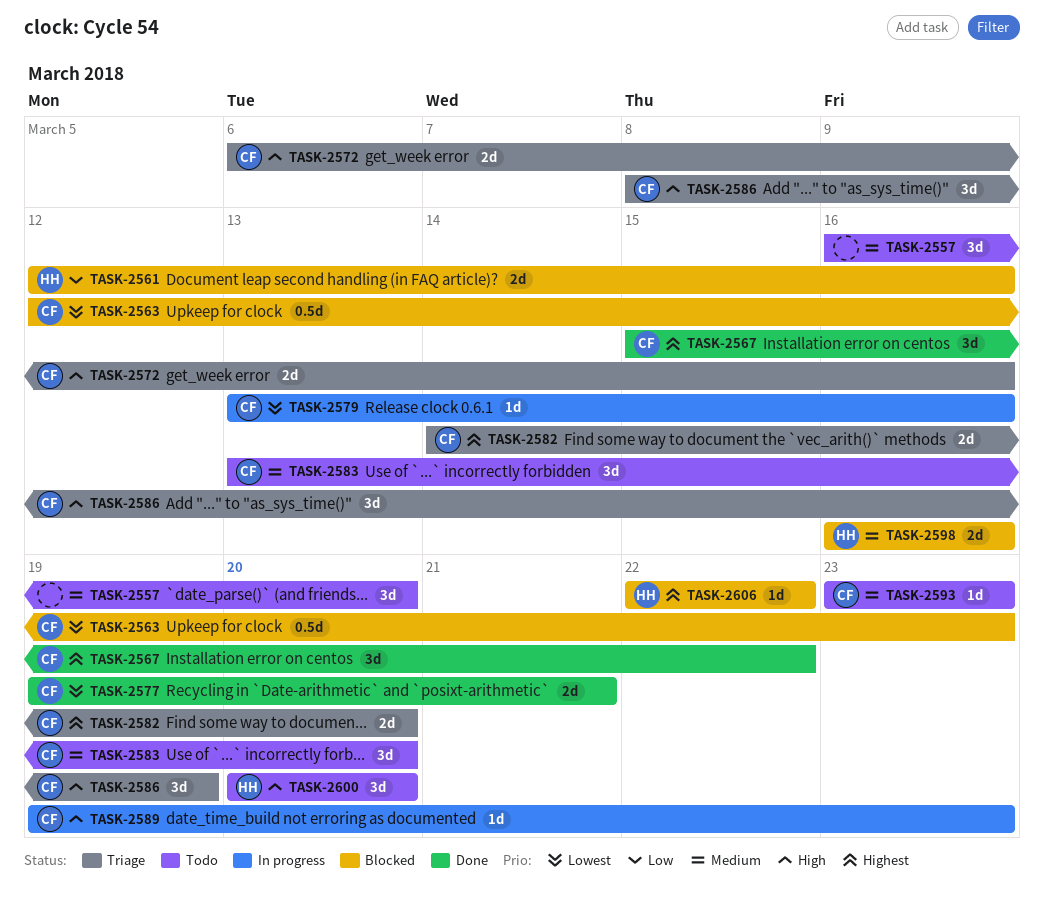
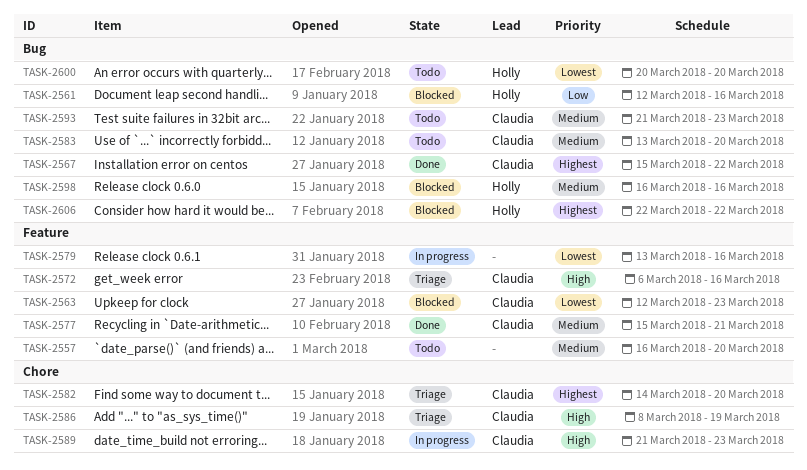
TASK-2577, priority: Lowest -> Medium
TASK-2577, start: Mar 19 -> Mar 15
TASK-2579, owner: Claudia -> none
TASK-2589, start: Mar 19 -> Mar 21
TASK-2593, start: Mar 23 -> Mar 21
TASK-2600, priority: High -> Lowest

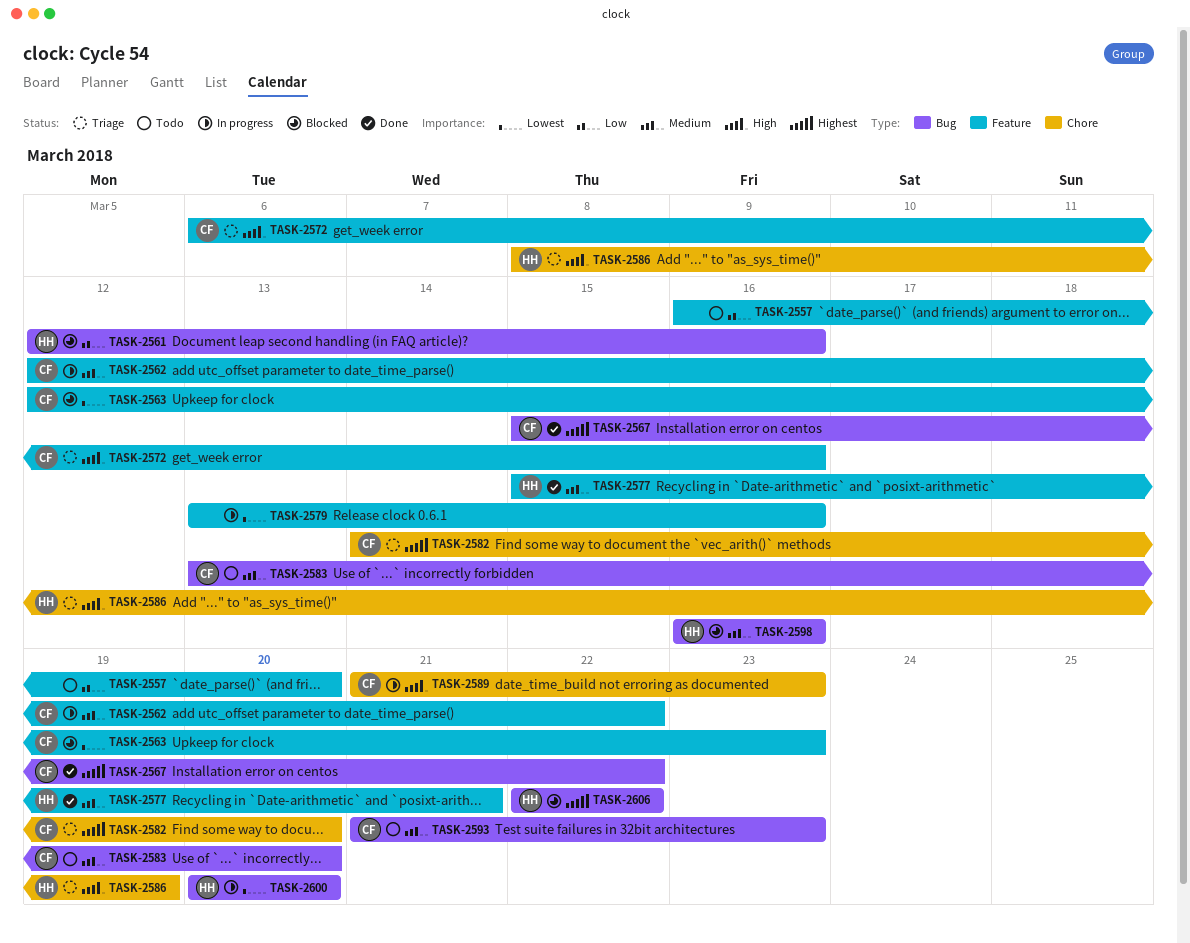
TASK-2557, priority: Medium -> Low
TASK-2562: none -> present
TASK-2577, owner: Claudia -> Holly
TASK-2586, owner: Claudia -> Holly
TASK-2600, status: Todo -> In progress

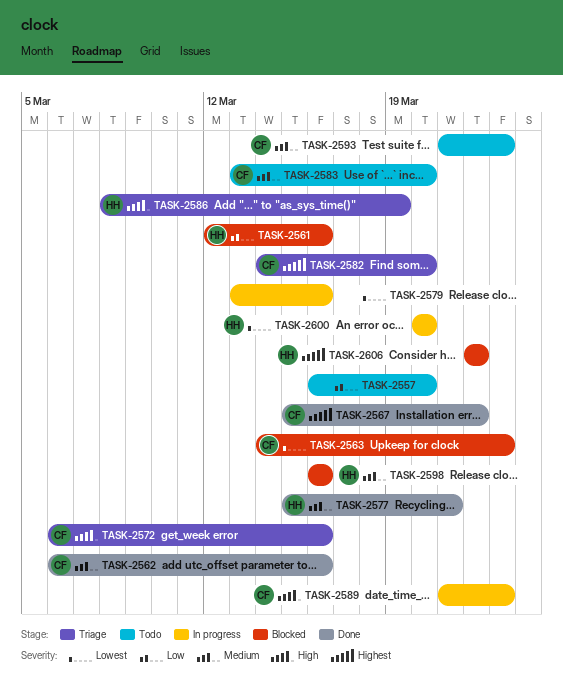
TASK-2562, status: In progress -> Done
TASK-2562, start: Mar 12 -> Mar 6
TASK-2562, due: Mar 22 -> Mar 16
TASK-2563, start: Mar 12 -> Mar 14

